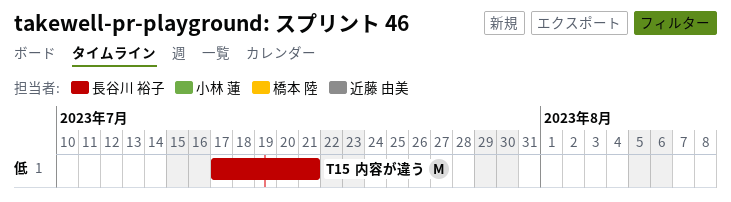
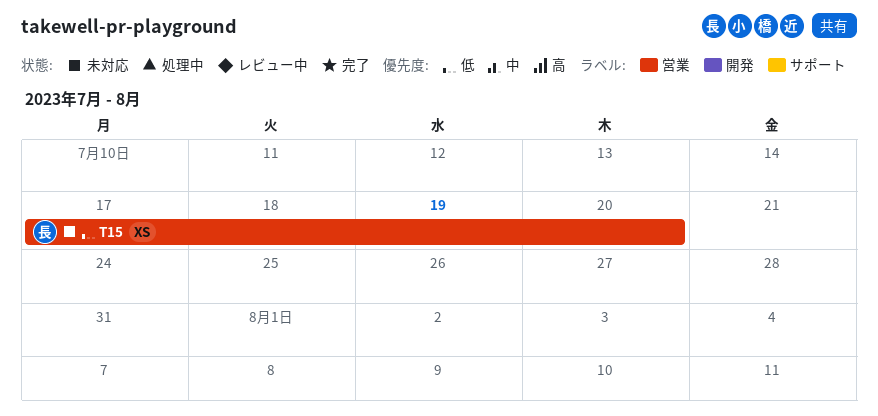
T15, estimate: M -> XS
T15, due: Jul 21 -> Jul 20

